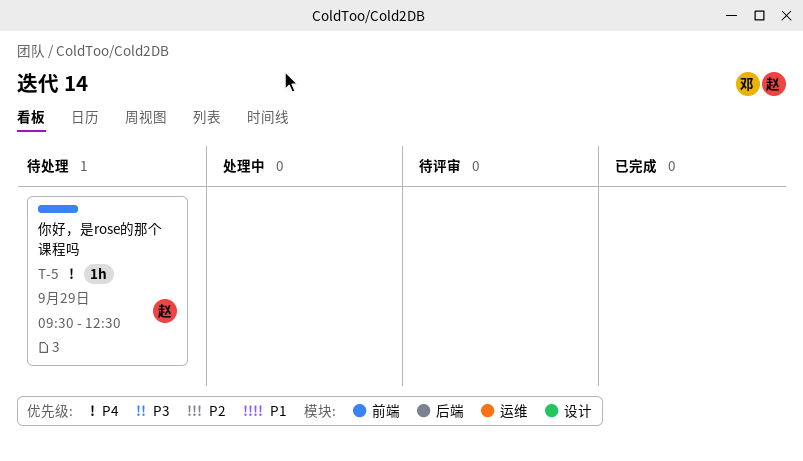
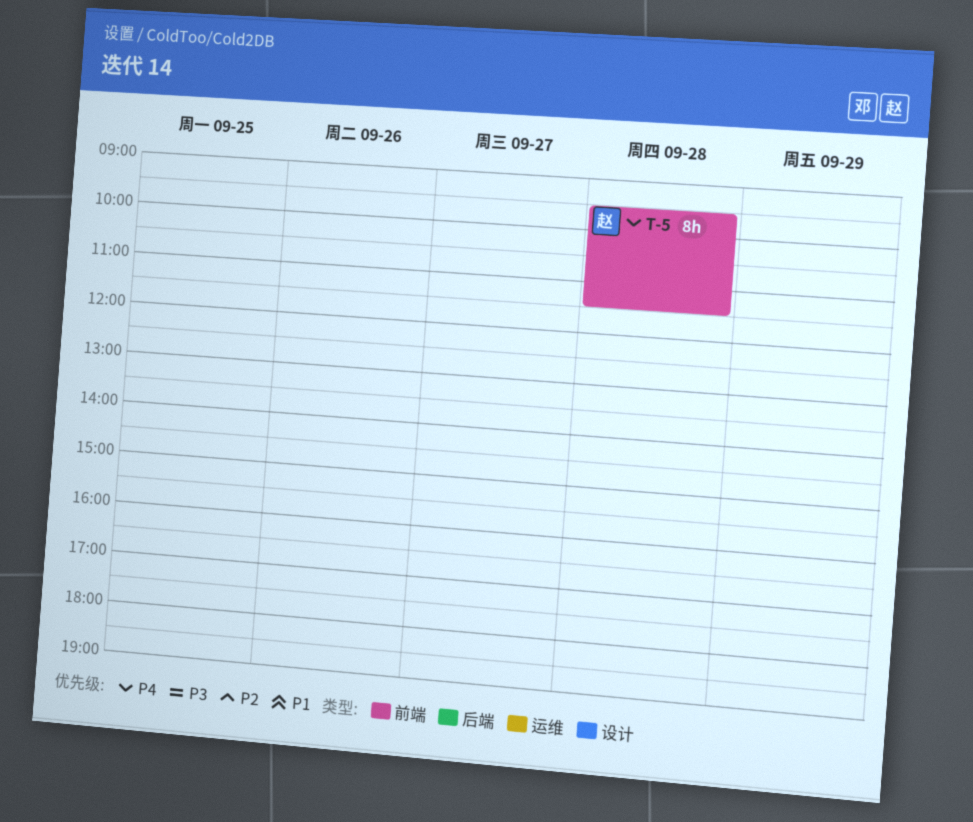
T-5, estimate: 1h -> 8h
T-5, day: Sep 29 -> Sep 28
T-5, ends: 12:30 -> 11:30

